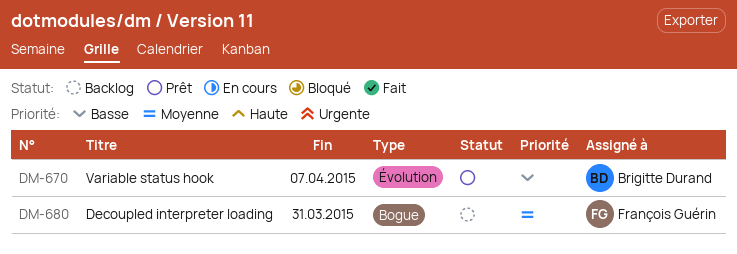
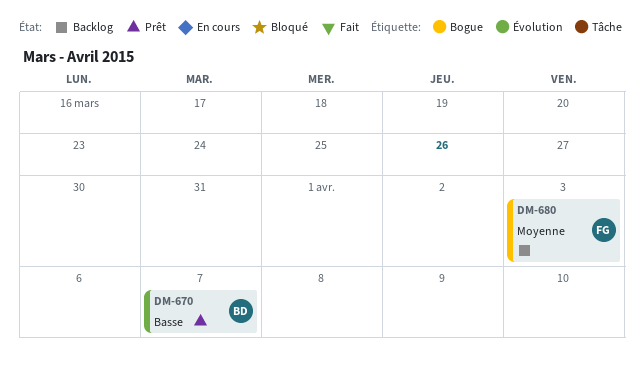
DM-680, due: Mar 31 -> Apr 3

